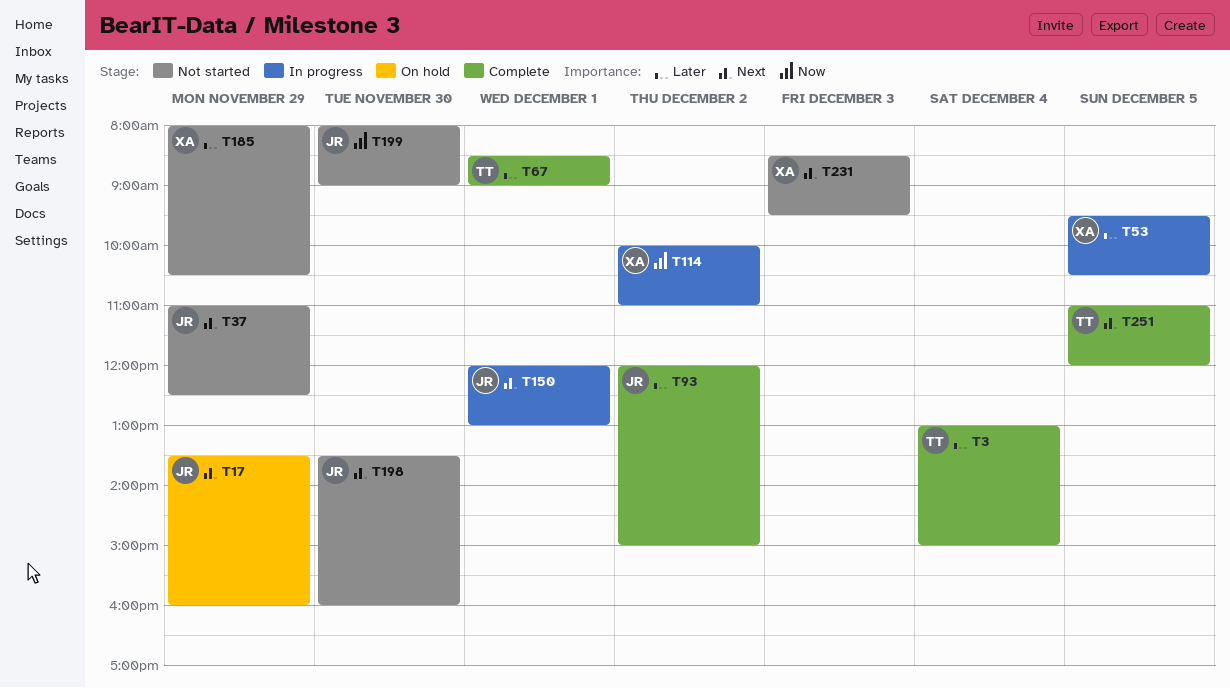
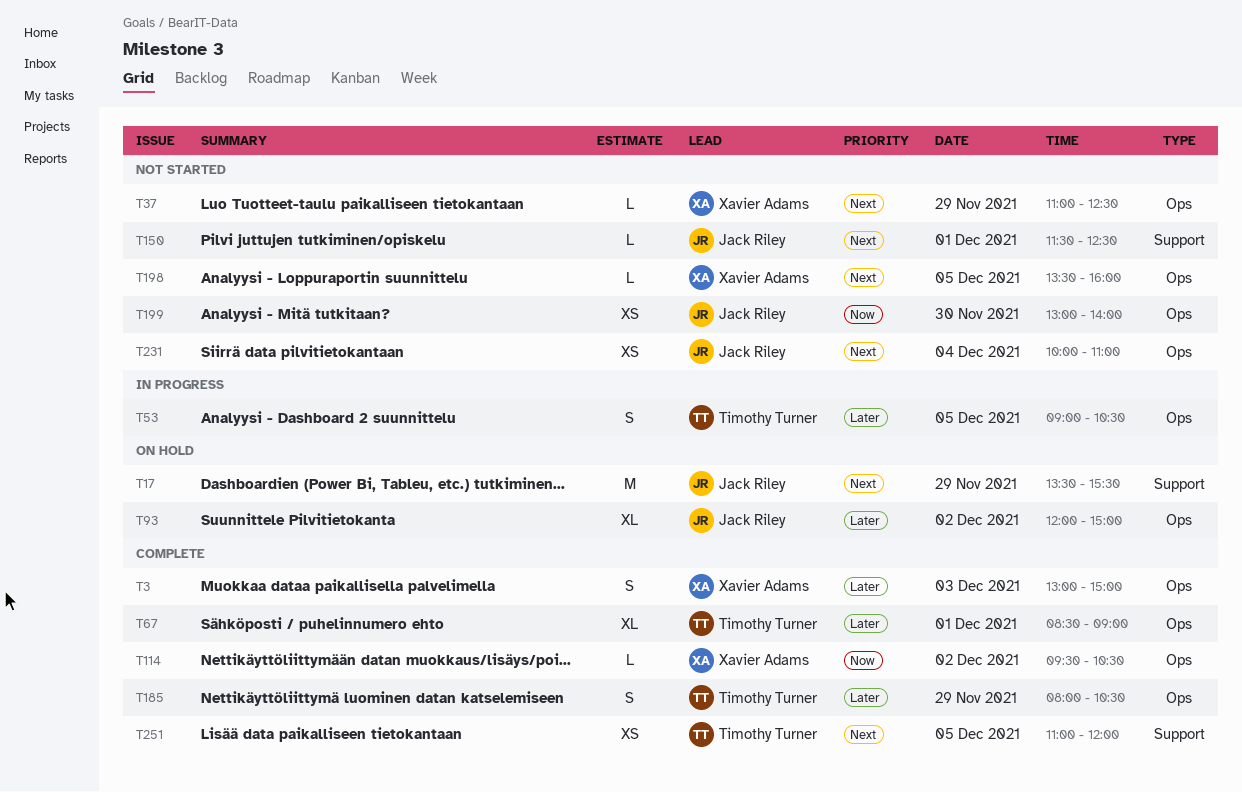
T3, owner: Timothy Turner -> Xavier Adams
T3, day: Dec 4 -> Dec 3
T17, ends: 16:00 -> 15:30
T37, owner: Jack Riley -> Xavier Adams
T53, owner: Xavier Adams -> Timothy Turner
T53, begins: 09:30 -> 09:00
T93, status: Complete -> On hold
T114, status: In progress -> Complete
T114, begins: 10:00 -> 09:30
T114, ends: 11:00 -> 10:30
T150, status: In progress -> Not started
T150, begins: 12:00 -> 11:30
T150, ends: 13:00 -> 12:30
T185, status: Not started -> Complete
T185, owner: Xavier Adams -> Timothy Turner
T198, owner: Jack Riley -> Xavier Adams
T198, day: Nov 30 -> Dec 5
T199, begins: 08:00 -> 13:00
T199, ends: 09:00 -> 14:00
T231, owner: Xavier Adams -> Jack Riley
T231, day: Dec 3 -> Dec 4
T231, begins: 08:30 -> 10:00
T231, ends: 09:30 -> 11:00

